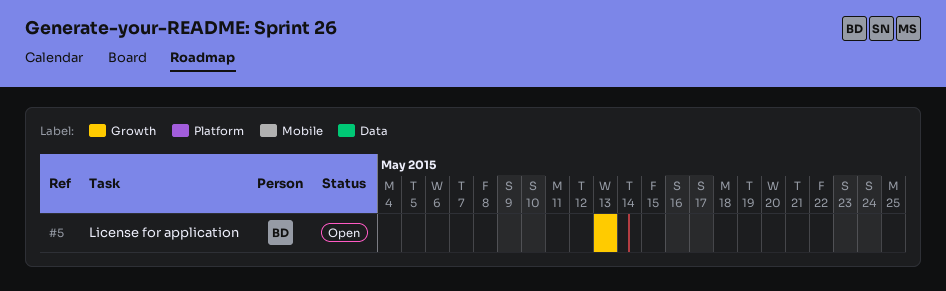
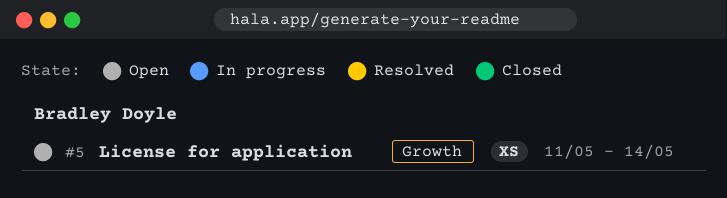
#5, start: May 13 -> May 11
#5, due: May 13 -> May 14

